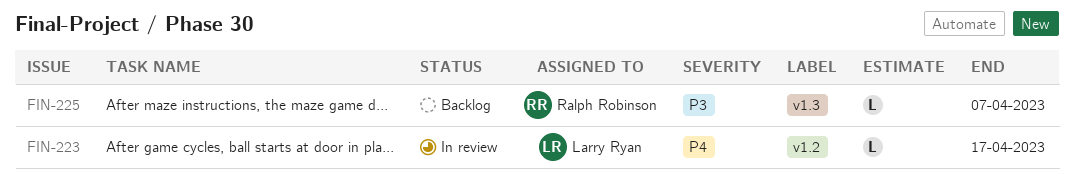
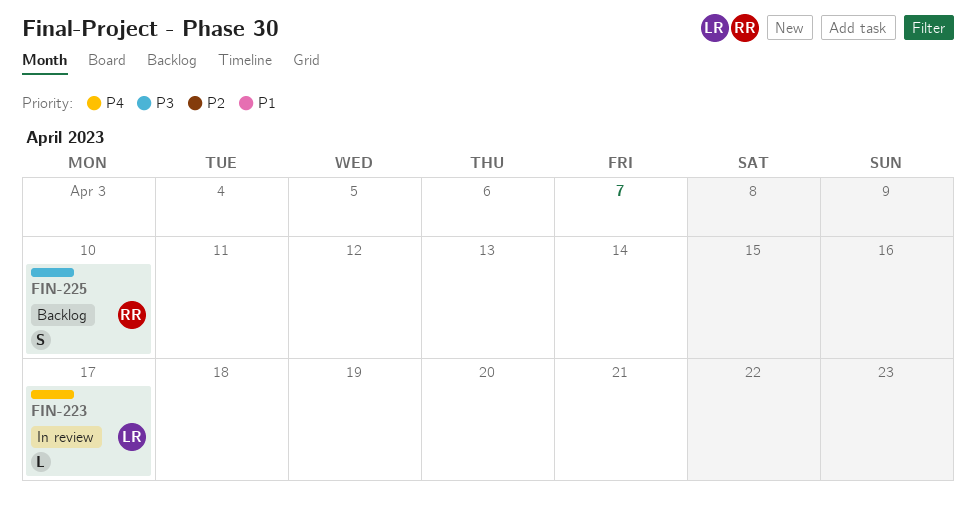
FIN-225, estimate: L -> S
FIN-225, due: Apr 7 -> Apr 10

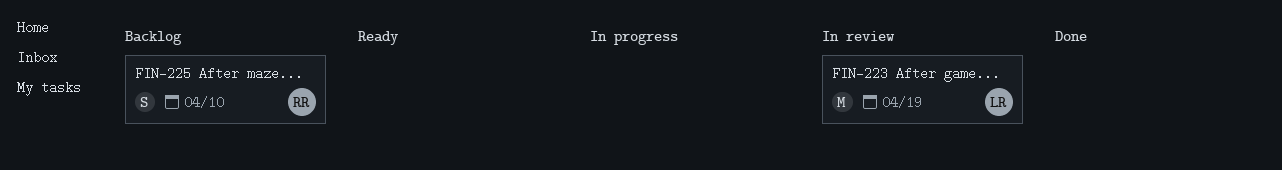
FIN-223, estimate: L -> M
FIN-223, due: Apr 17 -> Apr 19

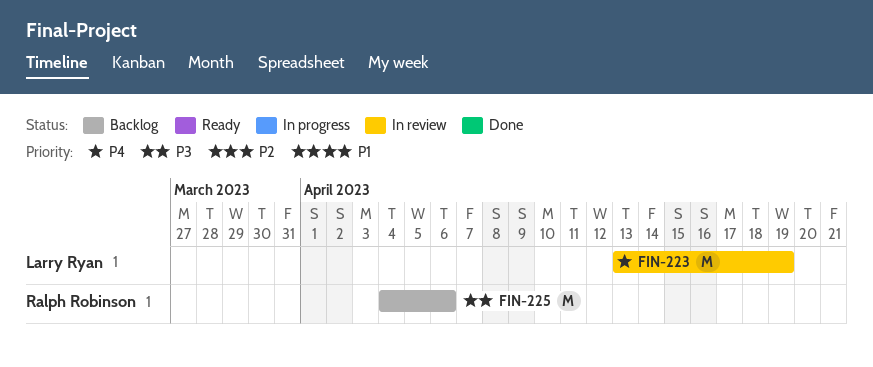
FIN-225, estimate: S -> M
FIN-225, due: Apr 10 -> Apr 6

